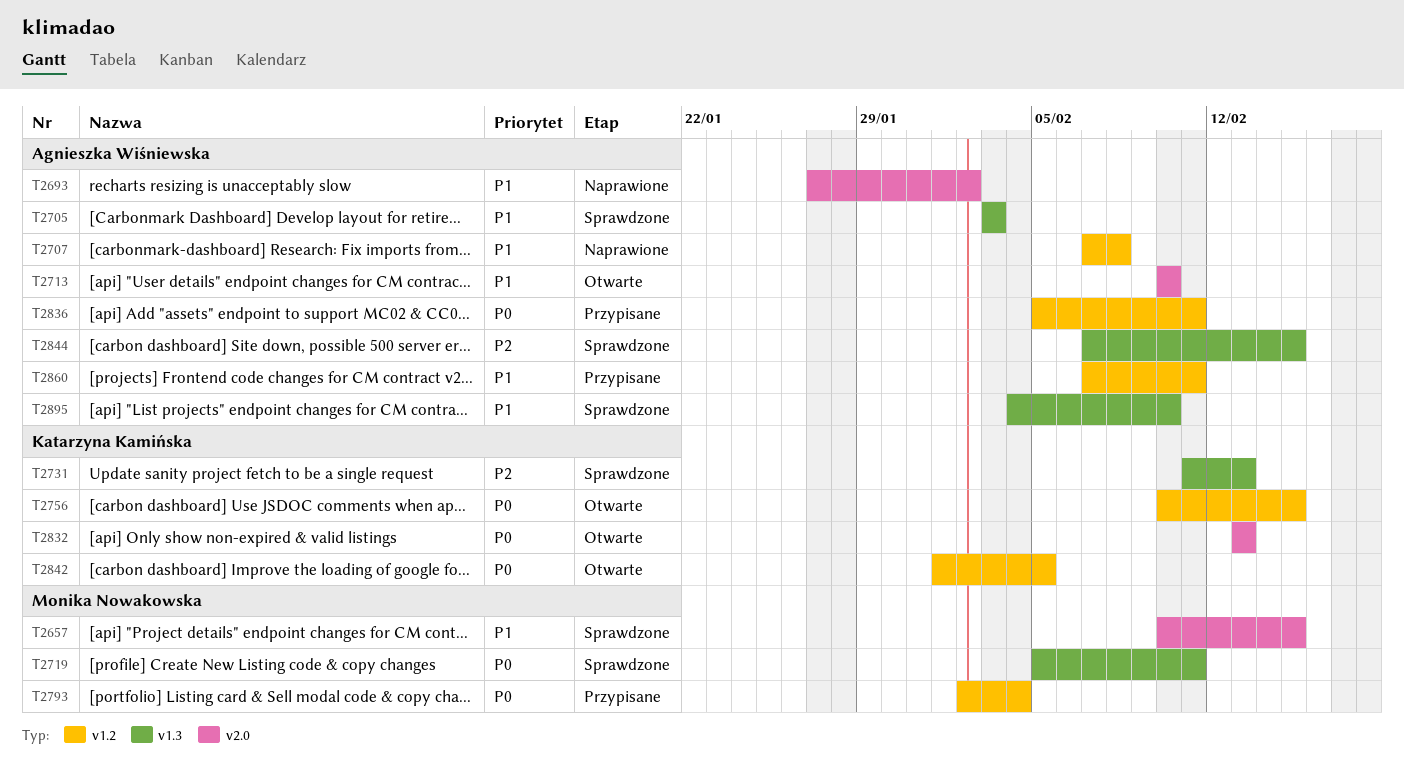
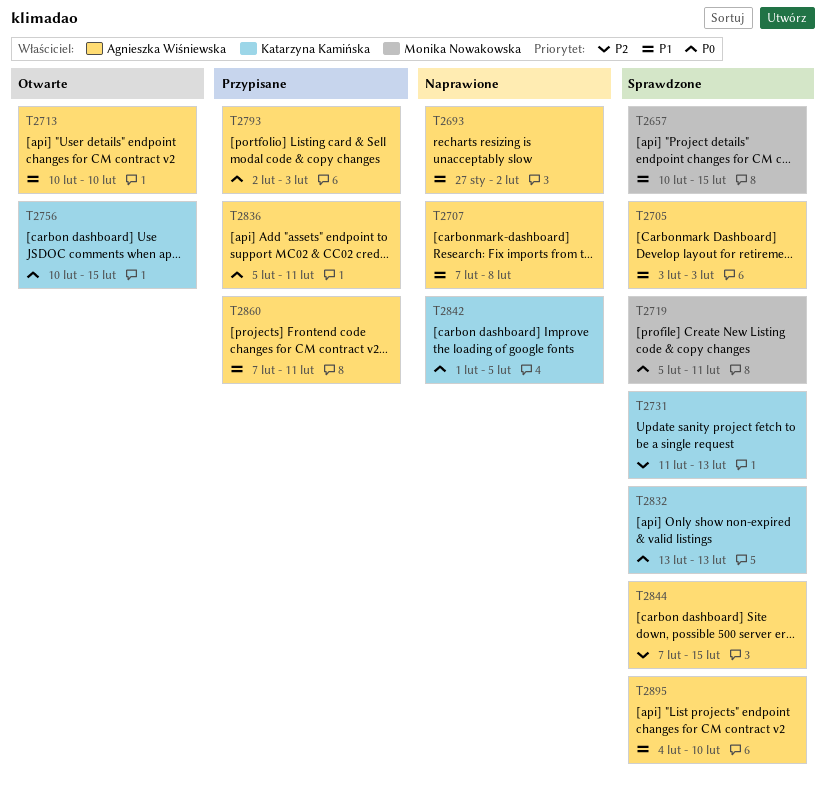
T2793, owner: Monika Nowakowska -> Agnieszka Wiśniewska
T2793, due: Feb 4 -> Feb 3
T2832, status: Otwarte -> Sprawdzone
T2842, status: Otwarte -> Naprawione

